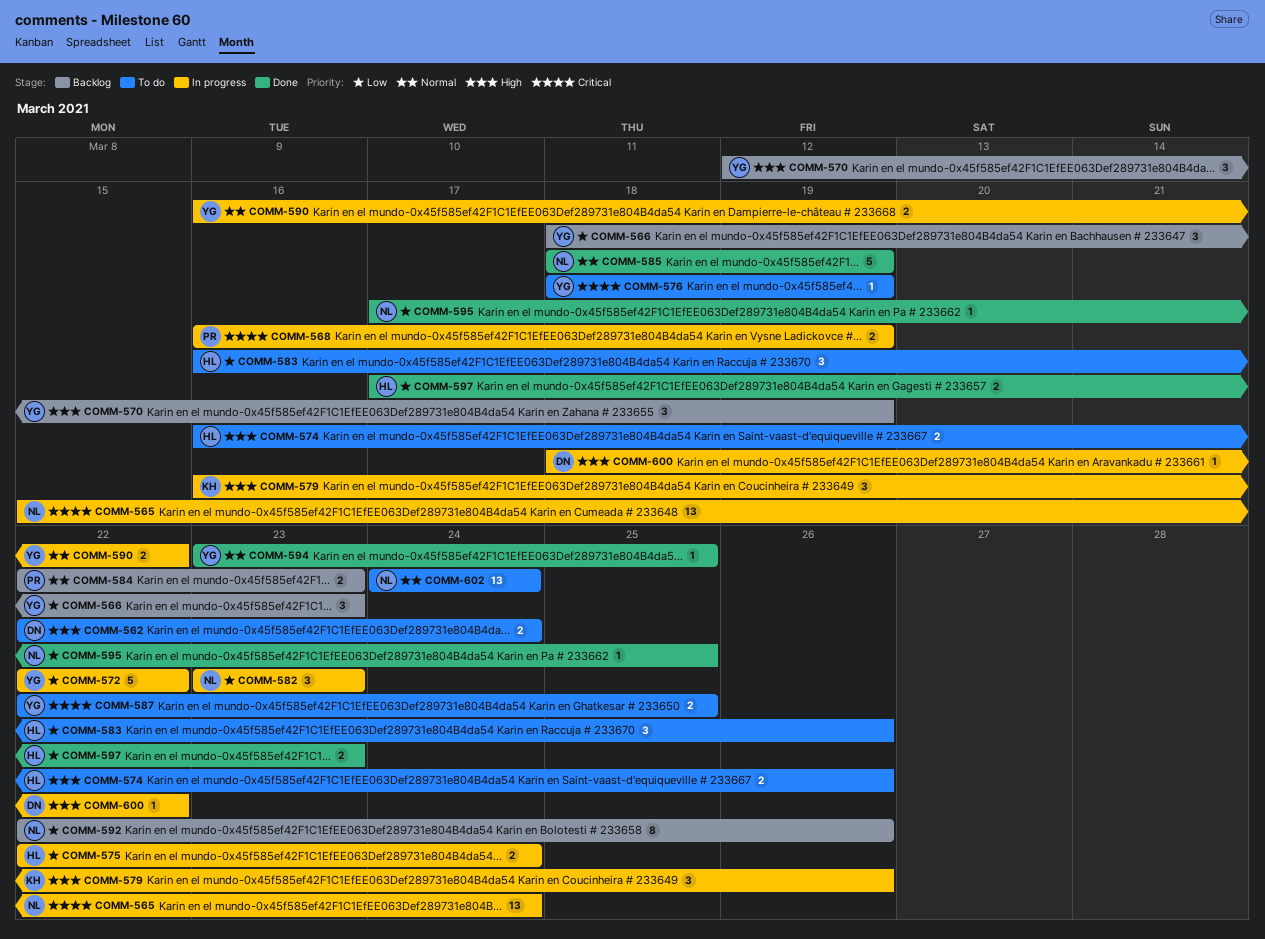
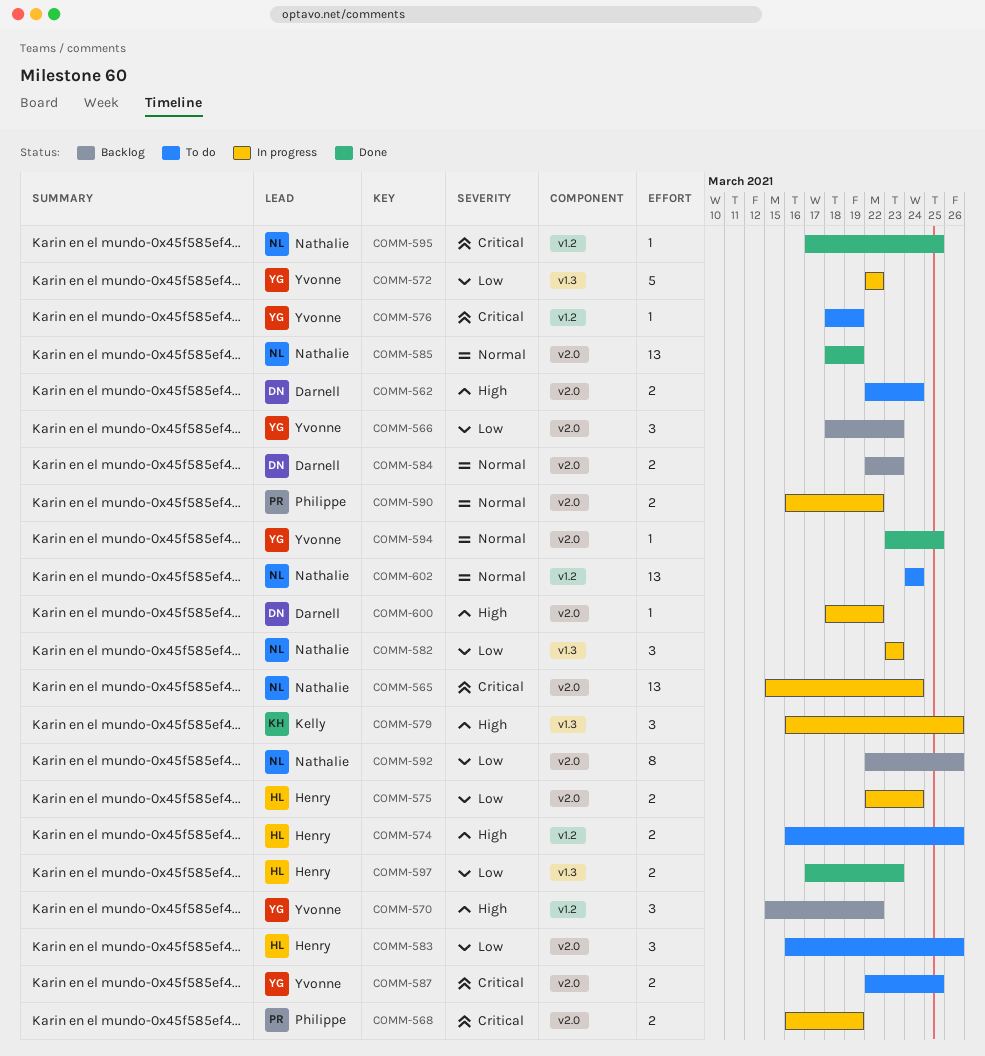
COMM-570, start: Mar 12 -> Mar 15
COMM-570, due: Mar 19 -> Mar 22
COMM-584, owner: Philippe -> Darnell
COMM-585, estimate: 5 -> 13
COMM-590, owner: Yvonne -> Philippe
COMM-595, priority: Low -> Critical

